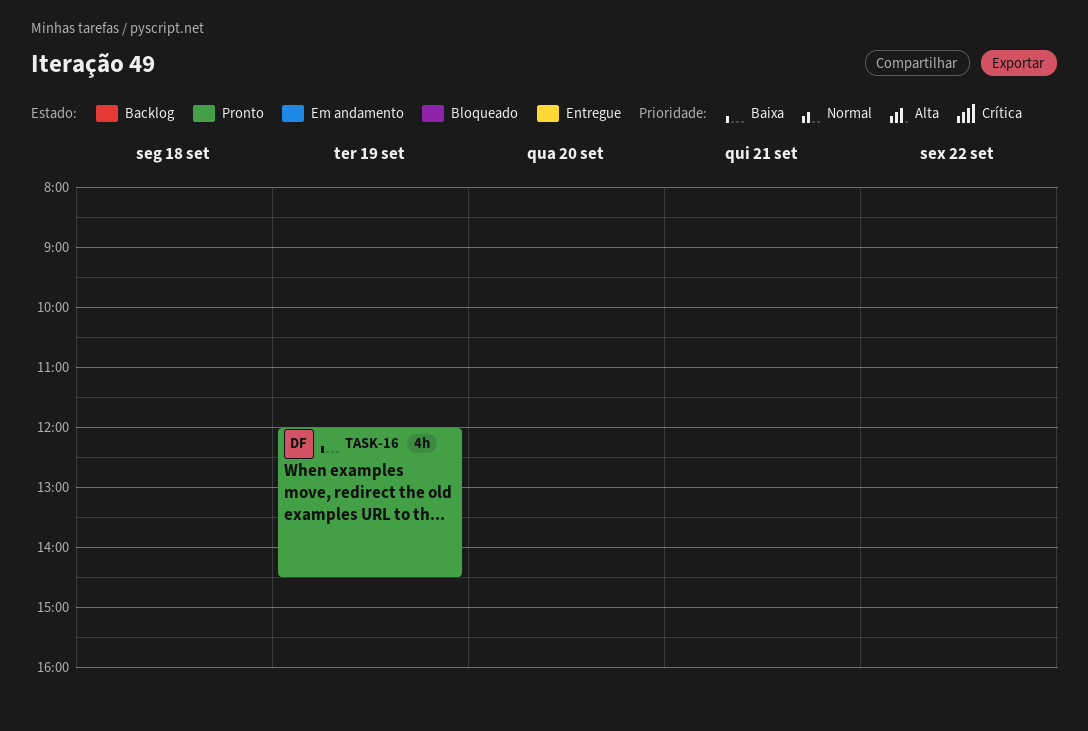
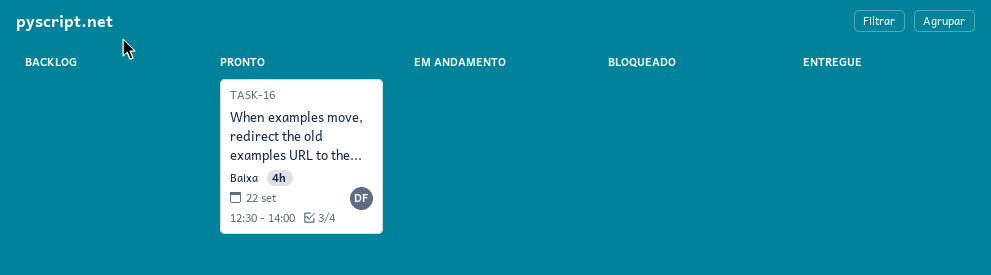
TASK-16, day: Sep 19 -> Sep 22
TASK-16, begins: 12:00 -> 12:30
TASK-16, ends: 14:30 -> 14:00

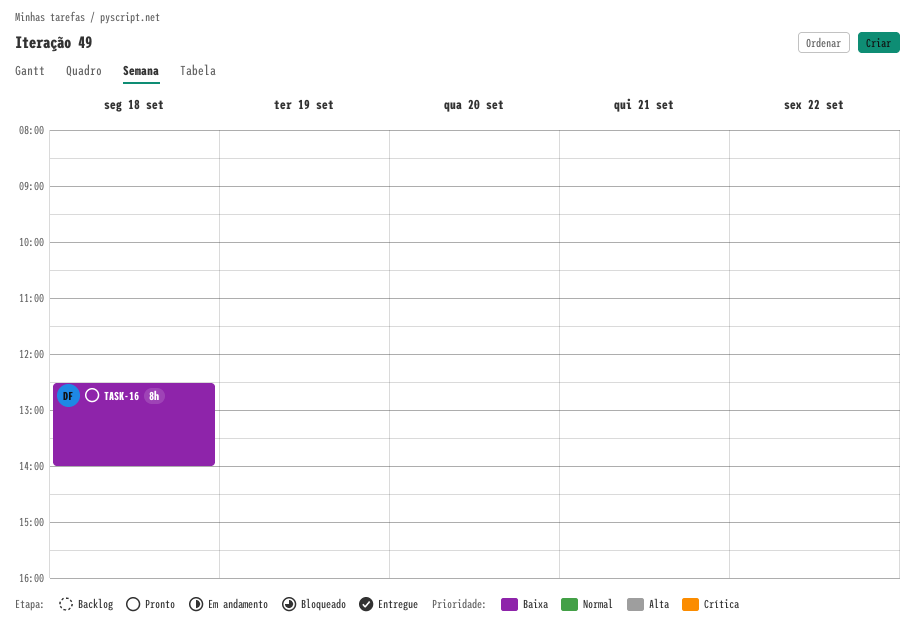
TASK-16, estimate: 4h -> 8h
TASK-16, day: Sep 22 -> Sep 18

